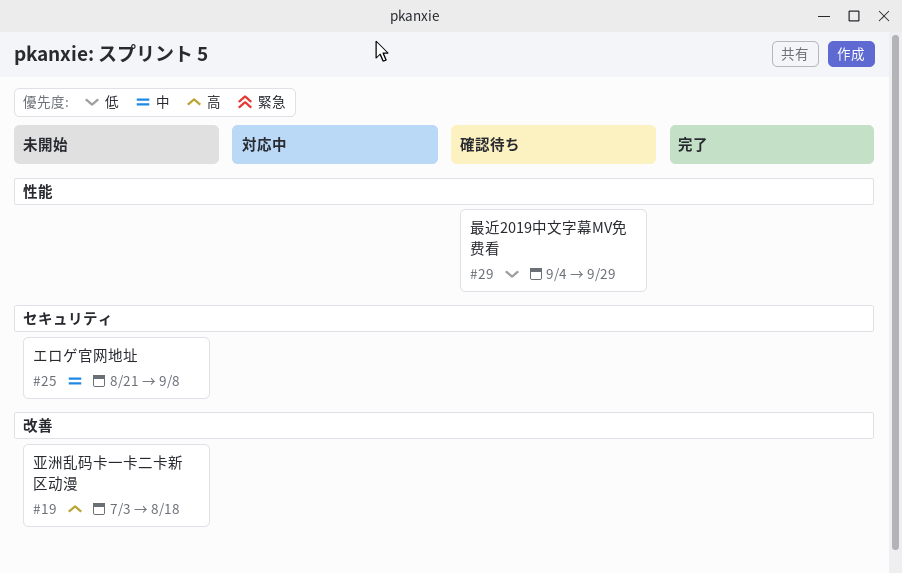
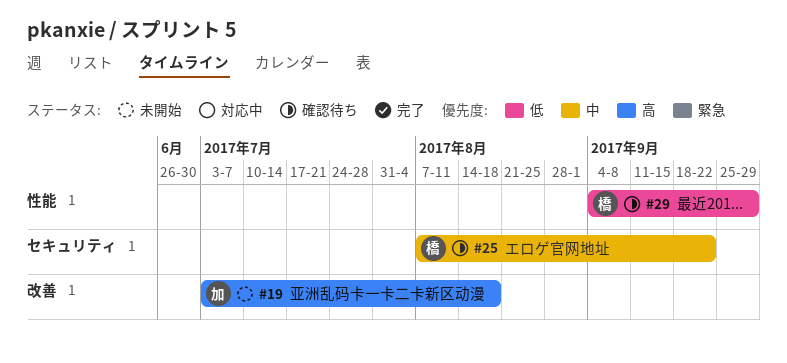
#25, status: 未開始 -> 確認待ち
#25, start: Aug 21 -> Aug 7
#25, due: Sep 8 -> Sep 22

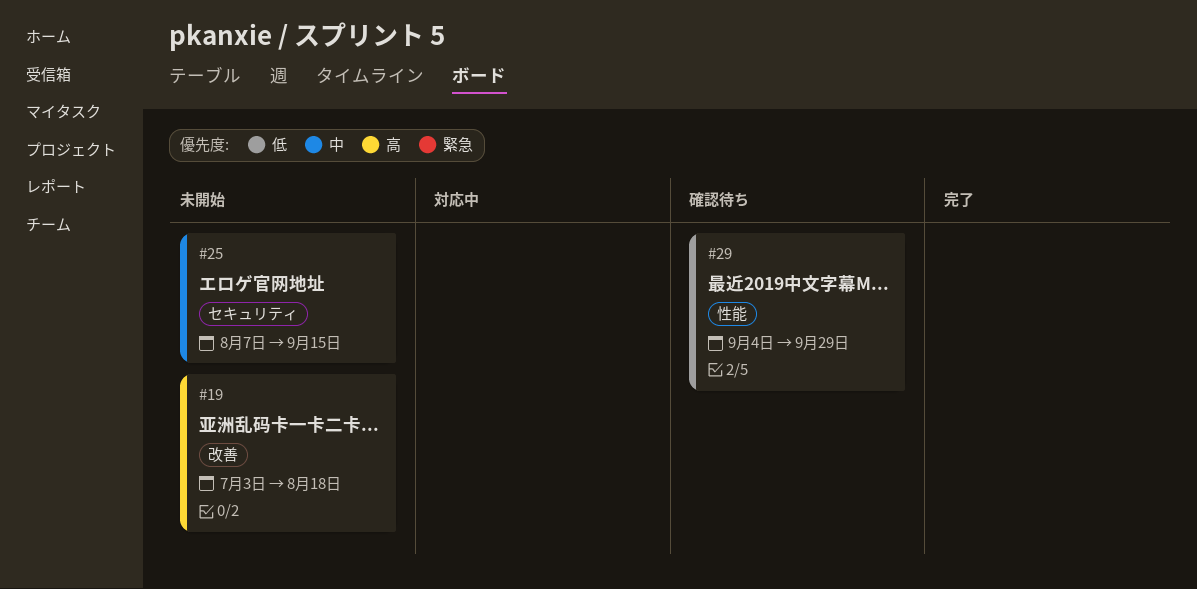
#25, status: 確認待ち -> 未開始
#25, due: Sep 22 -> Sep 15

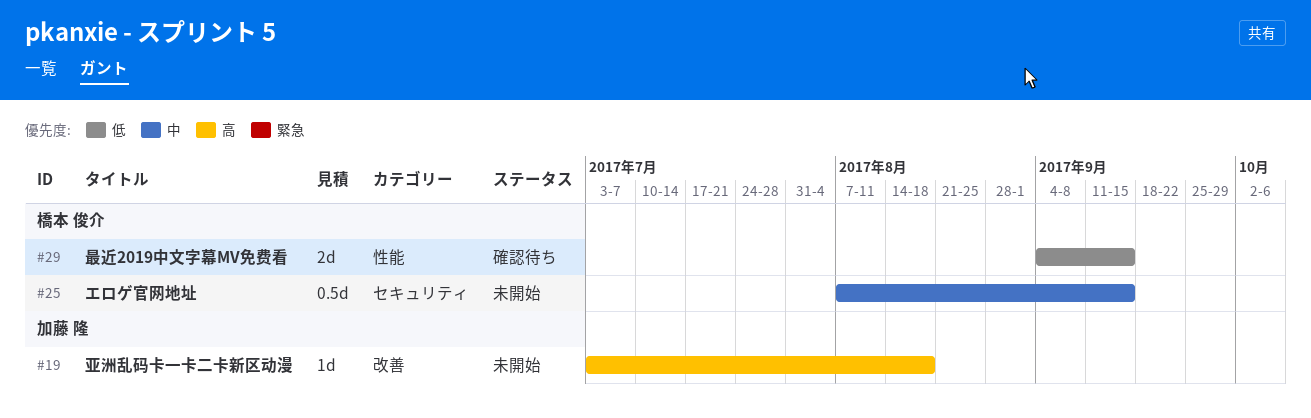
#29, due: Sep 29 -> Sep 15

